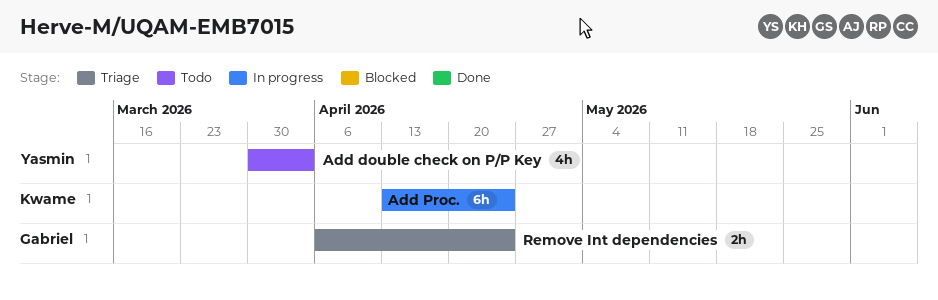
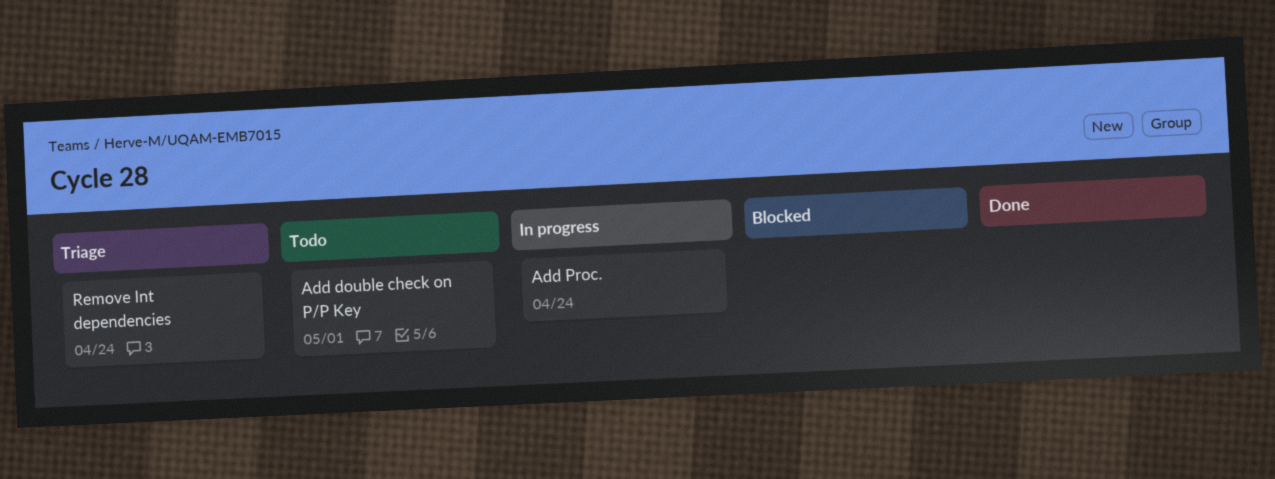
Add double check on P/P Key, due: Apr 3 -> May 1

